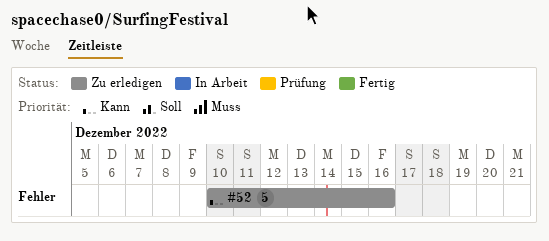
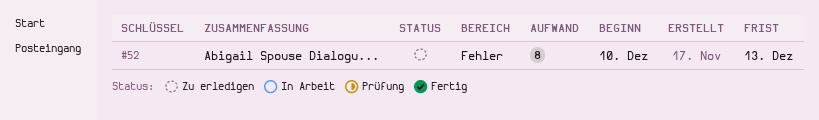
#52, estimate: 5 -> 8
#52, due: Dec 16 -> Dec 13

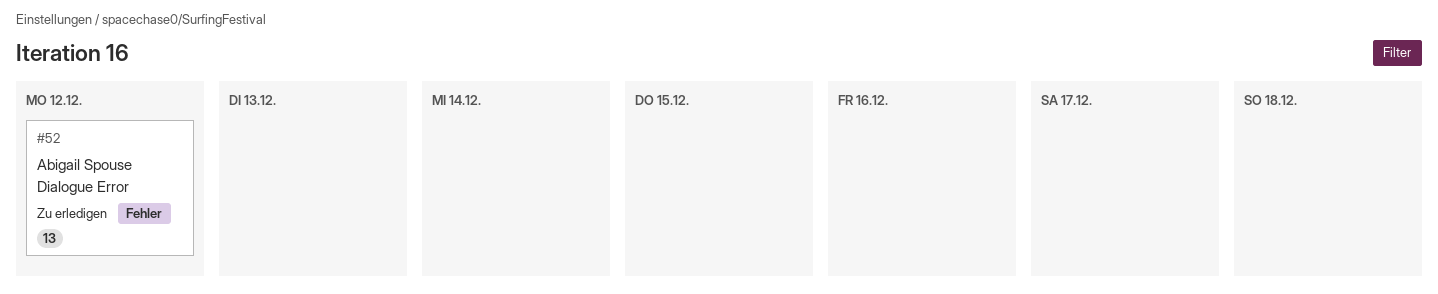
#52, estimate: 8 -> 13
#52, due: Dec 13 -> Dec 12

